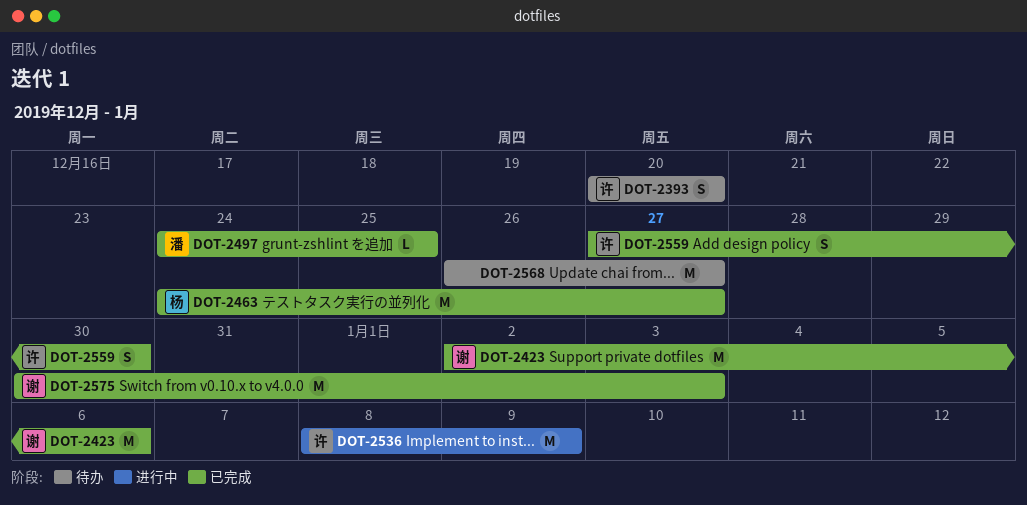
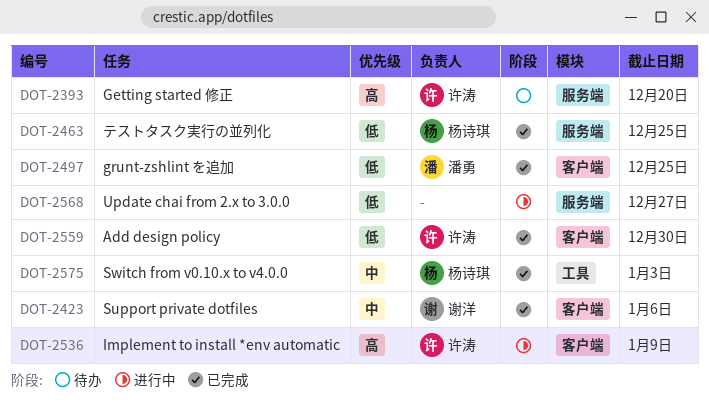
DOT-2463, due: Dec 27 -> Dec 25
DOT-2568, status: 待办 -> 进行中
DOT-2575, owner: 谢洋 -> 杨诗琪

